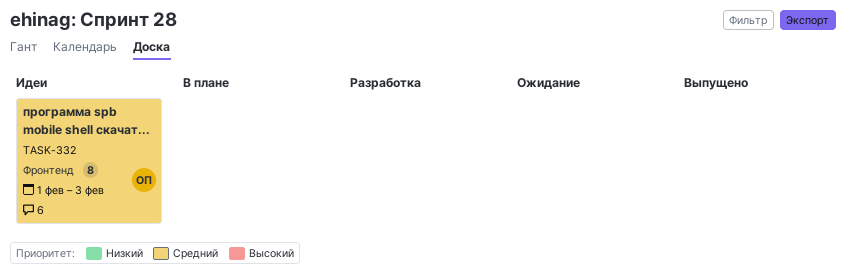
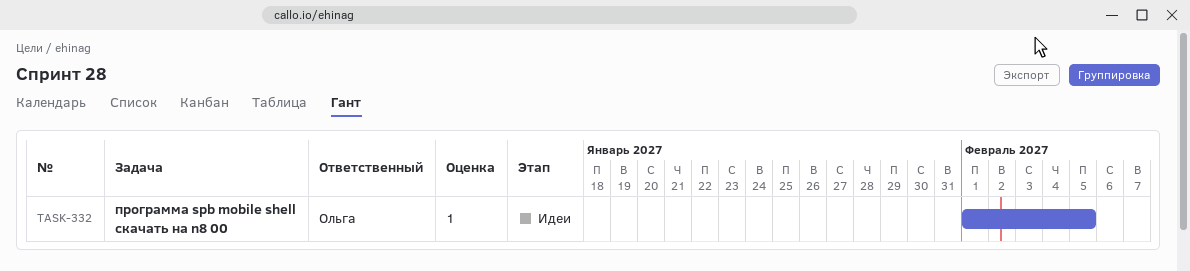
TASK-332, estimate: 8 -> 1
TASK-332, due: Feb 3 -> Feb 5

